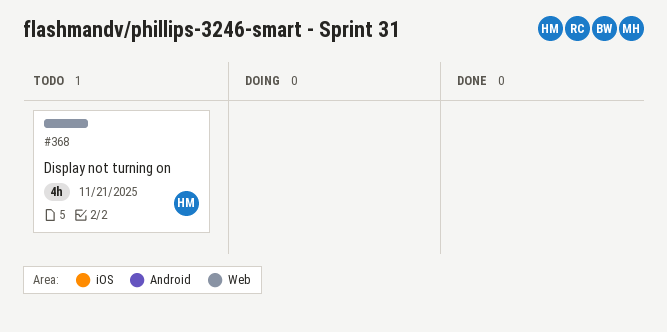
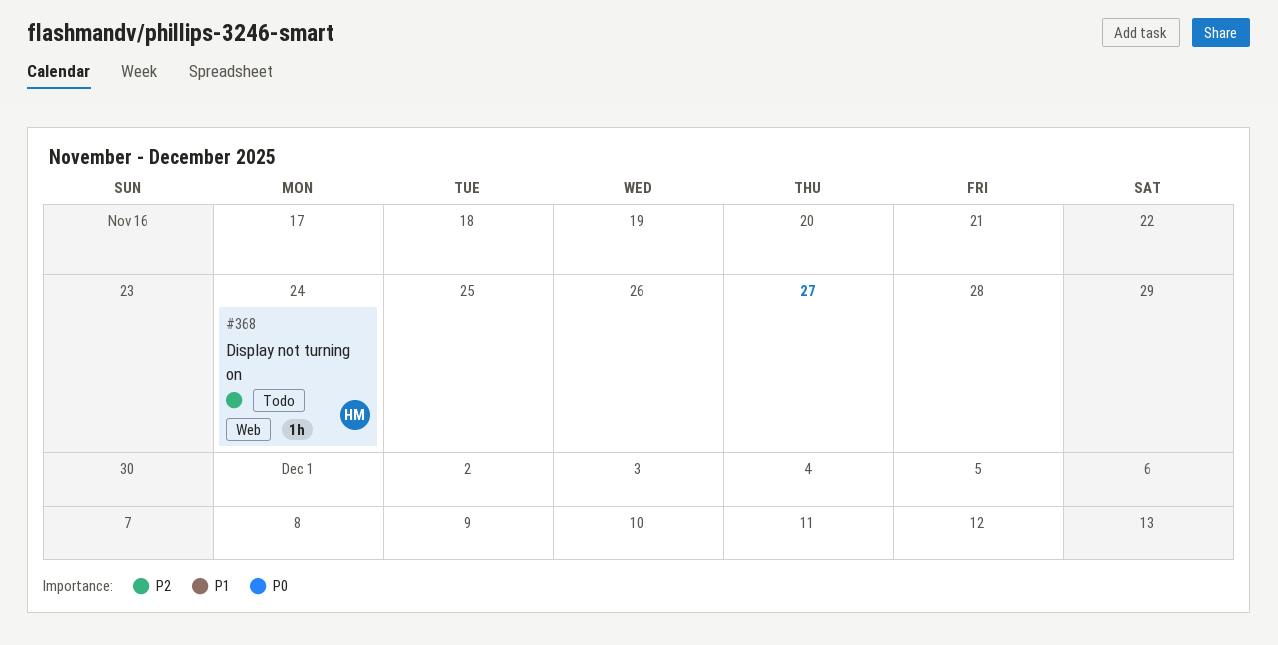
#368, estimate: 4h -> 1h
#368, due: Nov 21 -> Nov 24

